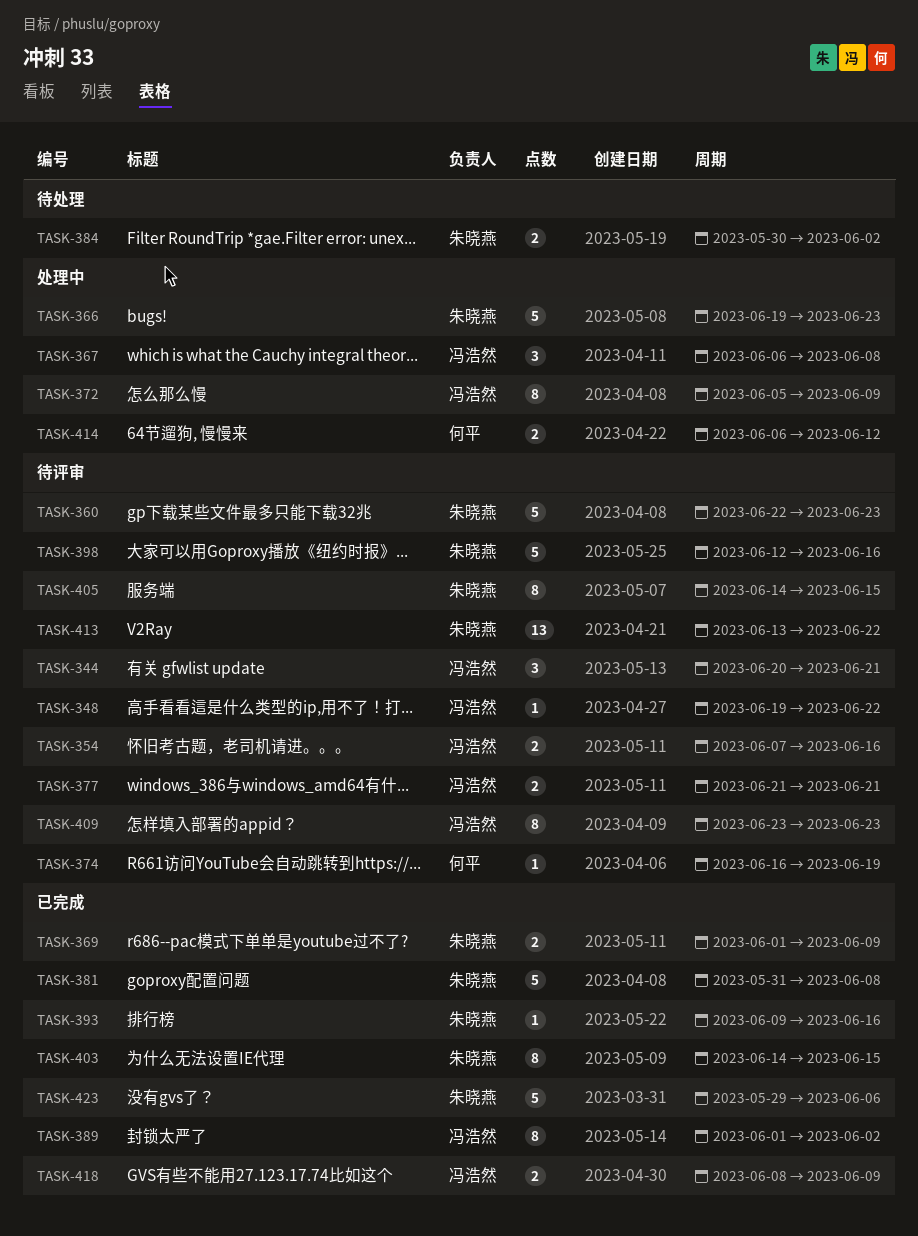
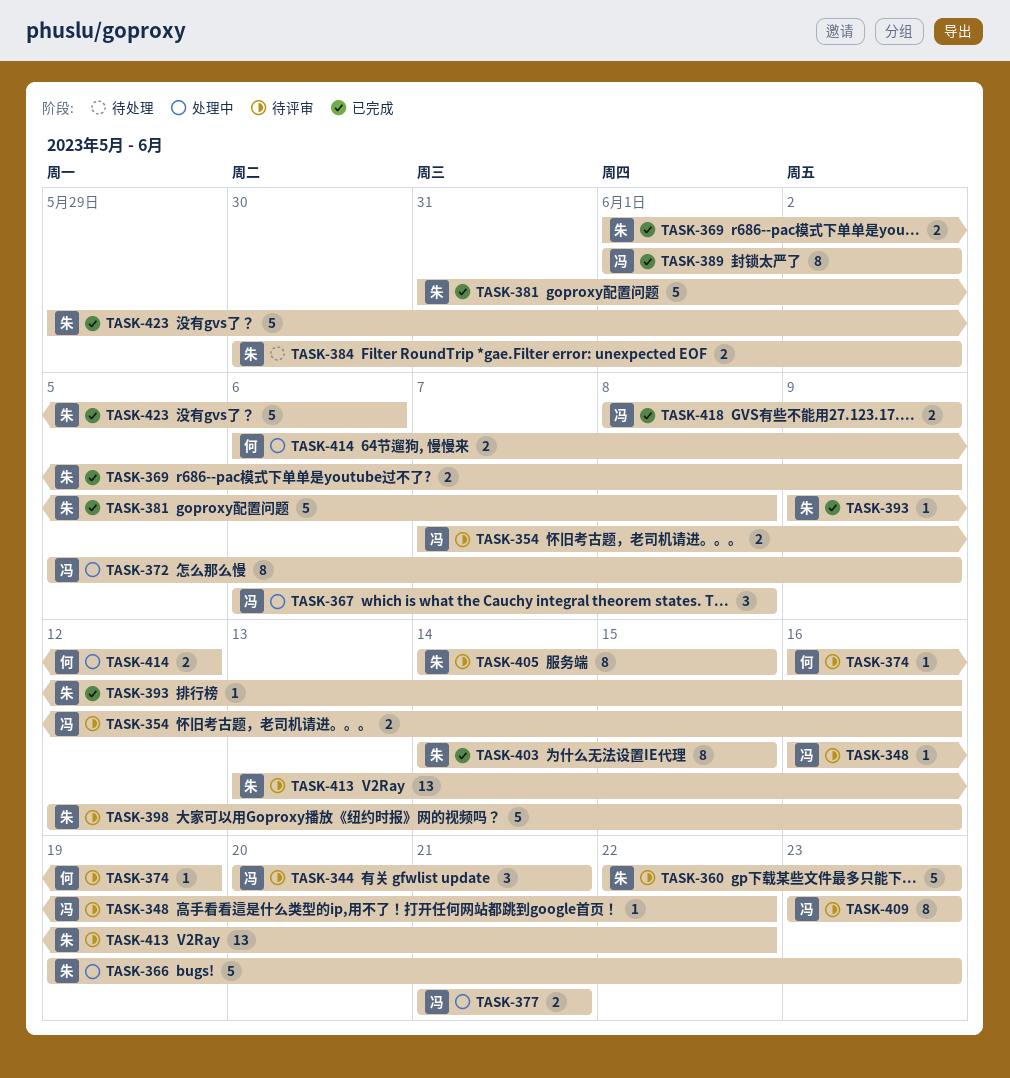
TASK-348, start: Jun 19 -> Jun 16
TASK-377, status: 待评审 -> 处理中

